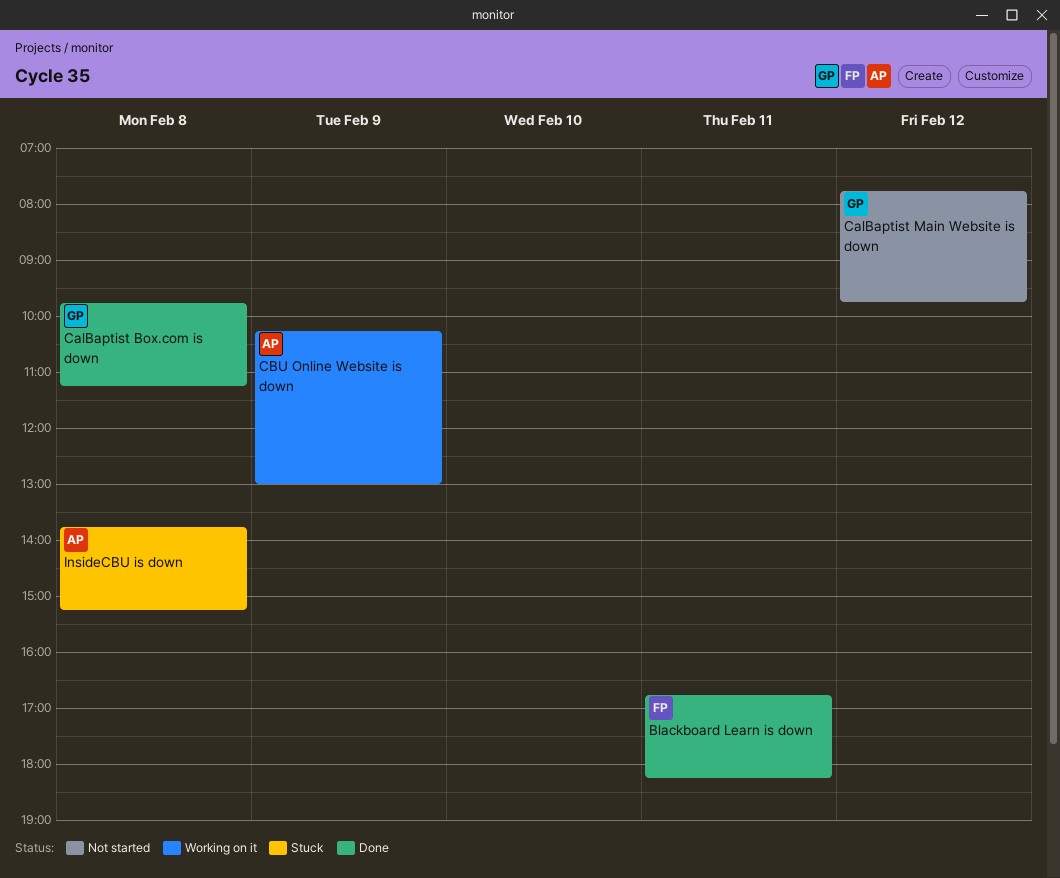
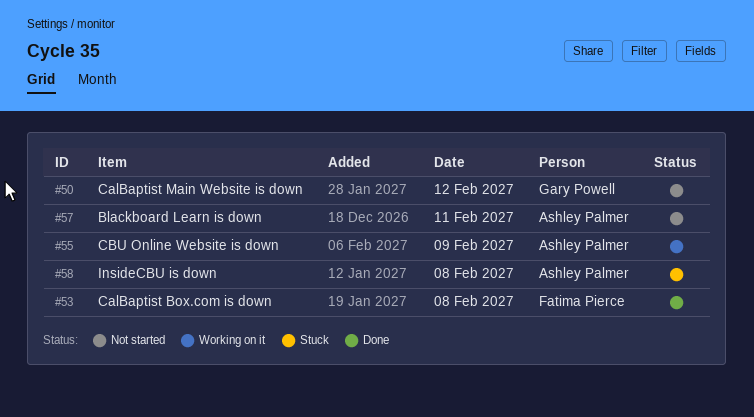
Blackboard Learn is down, status: Done -> Not started
Blackboard Learn is down, owner: Fatima Pierce -> Ashley Palmer
CalBaptist Box.com is down, owner: Gary Powell -> Fatima Pierce

